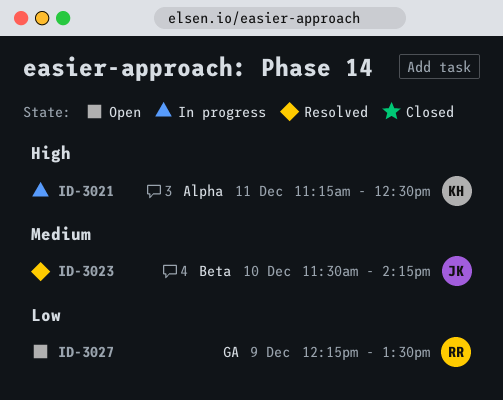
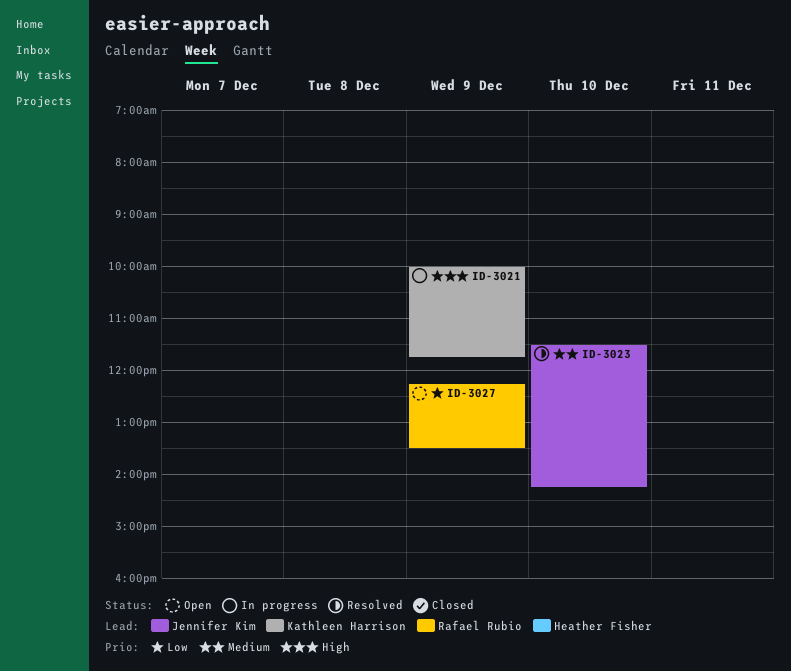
ID-3021, day: Dec 11 -> Dec 9
ID-3021, begins: 11:15 -> 10:00
ID-3021, ends: 12:30 -> 11:45

